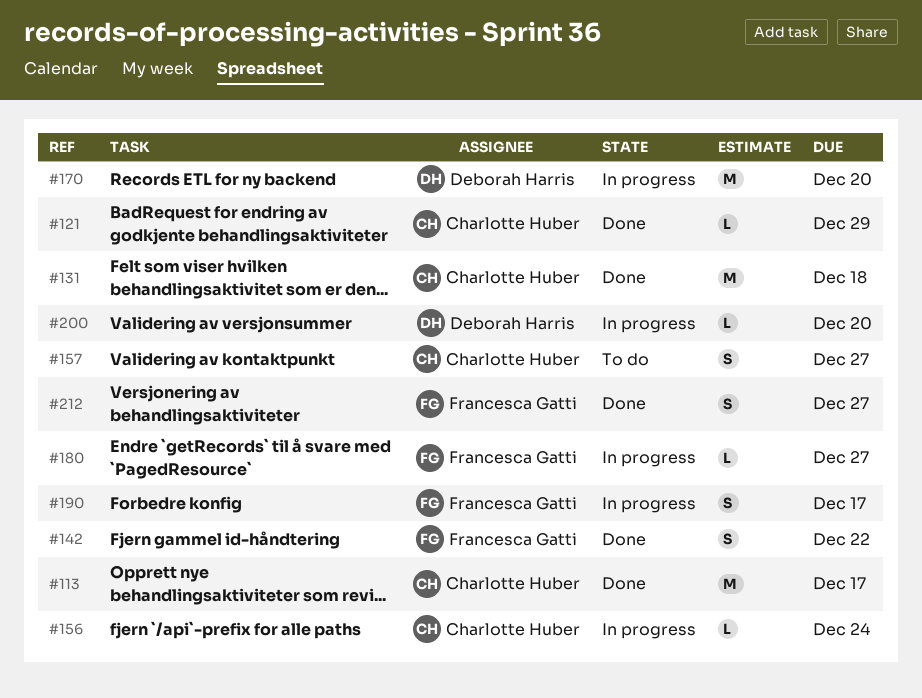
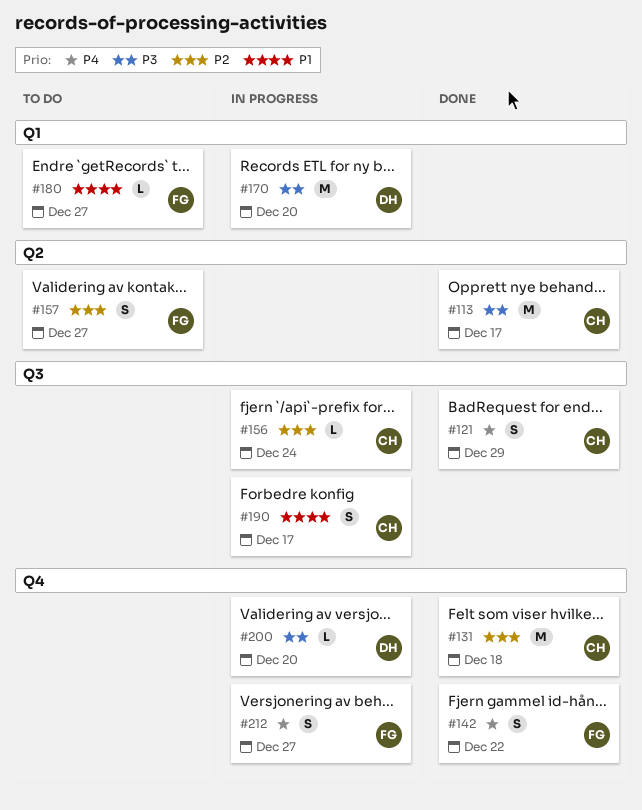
#121, estimate: L -> S
#157, owner: Charlotte Huber -> Francesca Gatti
#180, status: In progress -> To do
#190, owner: Francesca Gatti -> Charlotte Huber
#212, status: Done -> In progress

